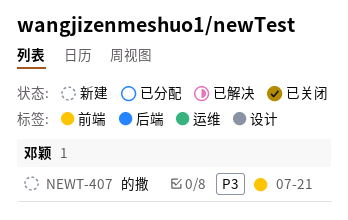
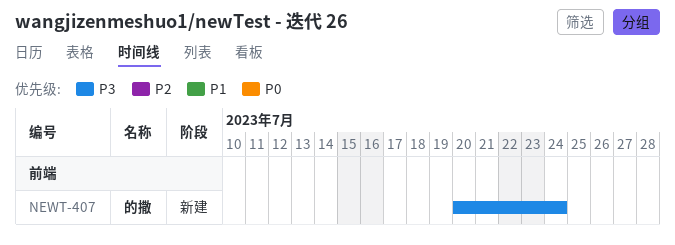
NEWT-407, due: Jul 21 -> Jul 24

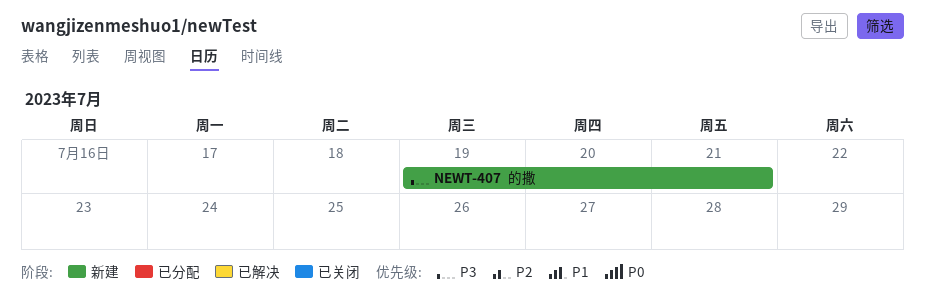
NEWT-407, start: Jul 20 -> Jul 19
NEWT-407, due: Jul 24 -> Jul 21

